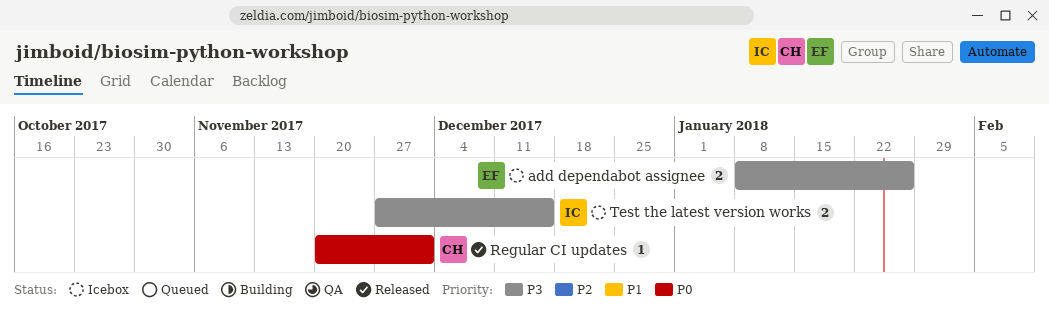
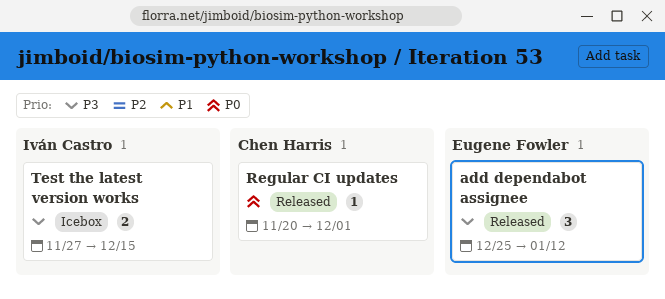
add dependabot assignee, status: Icebox -> Released
add dependabot assignee, estimate: 2 -> 3
add dependabot assignee, start: Jan 8 -> Dec 25
add dependabot assignee, due: Jan 26 -> Jan 12

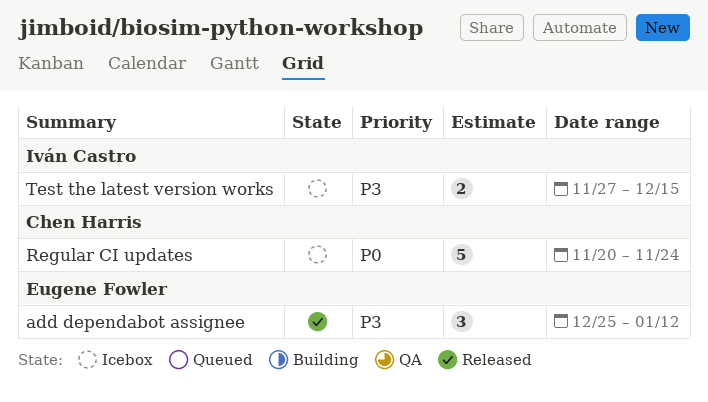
Regular CI updates, status: Released -> Icebox
Regular CI updates, estimate: 1 -> 5
Regular CI updates, due: Dec 1 -> Nov 24

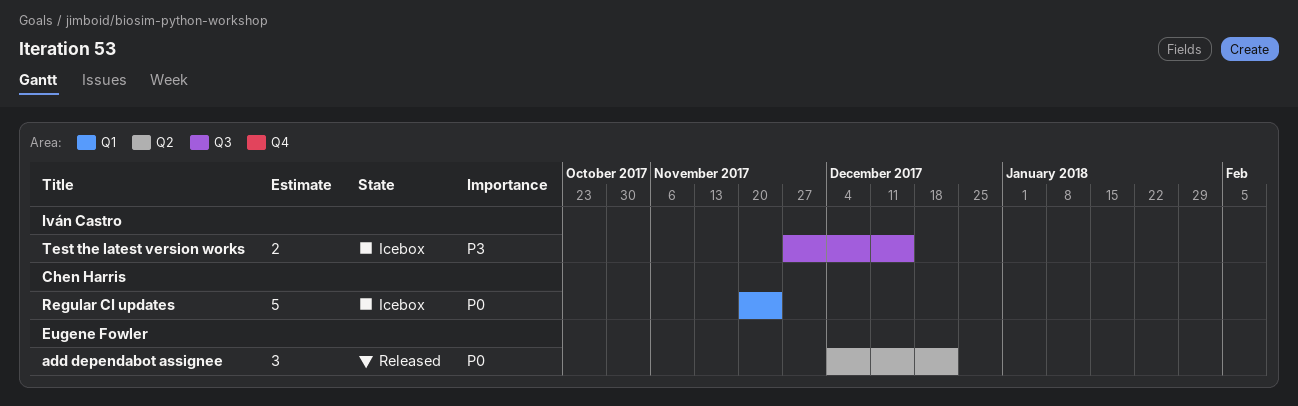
add dependabot assignee, priority: P3 -> P0
add dependabot assignee, start: Dec 25 -> Dec 4
add dependabot assignee, due: Jan 12 -> Dec 22

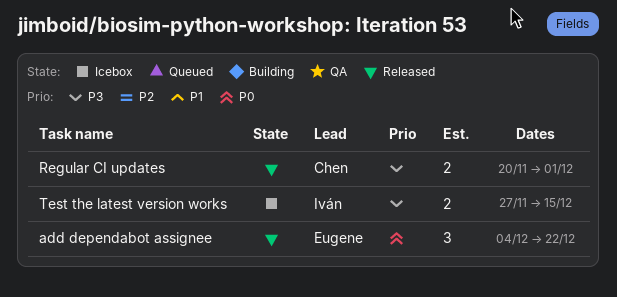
Regular CI updates, status: Icebox -> Released
Regular CI updates, priority: P0 -> P3
Regular CI updates, estimate: 5 -> 2
Regular CI updates, due: Nov 24 -> Dec 1

